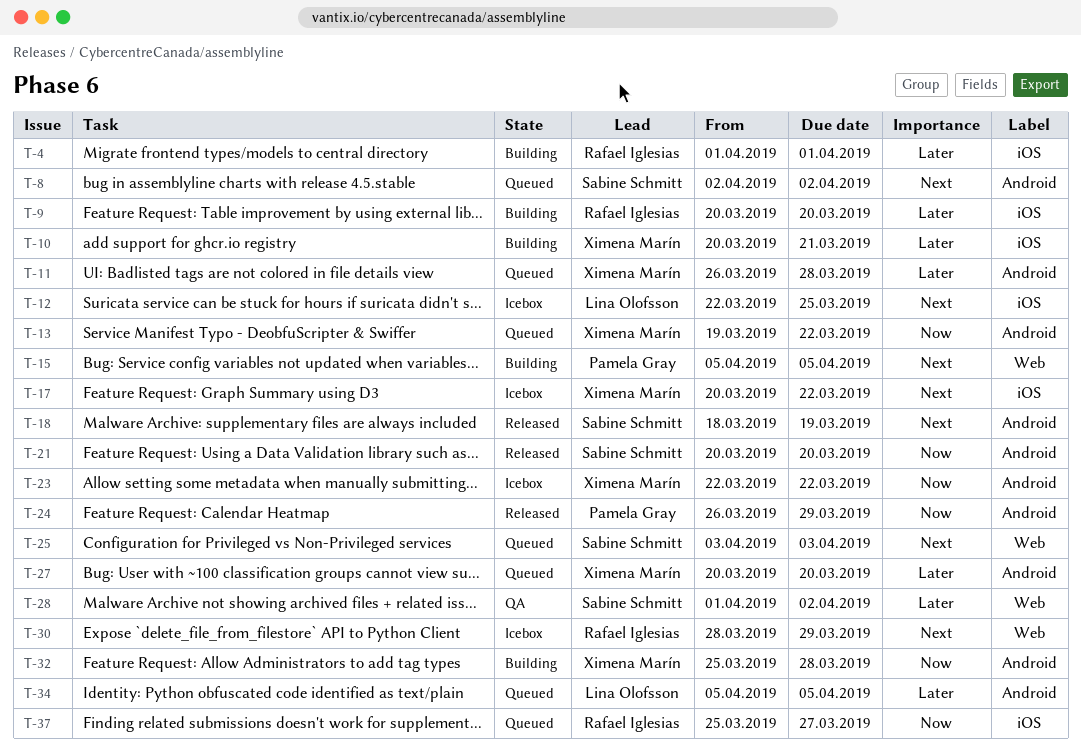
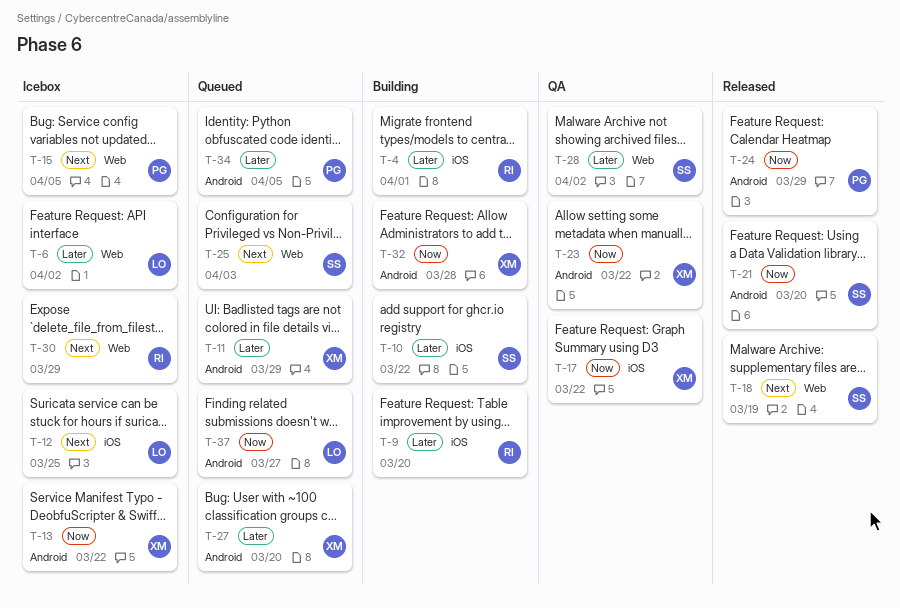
T-6: none -> present
T-8: present -> none
T-10, owner: Ximena Marín -> Sabine Schmitt
T-10, due: Mar 21 -> Mar 22
T-11, due: Mar 28 -> Mar 29
T-13, status: Queued -> Icebox
T-15, status: Building -> Icebox
T-17, status: Icebox -> QA
T-17, priority: Next -> Now
T-18, label: Android -> Web
T-23, status: Icebox -> QA
T-34, owner: Lina Olofsson -> Pamela Gray
T-37, owner: Rafael Iglesias -> Lina Olofsson
T-37, label: iOS -> Android

